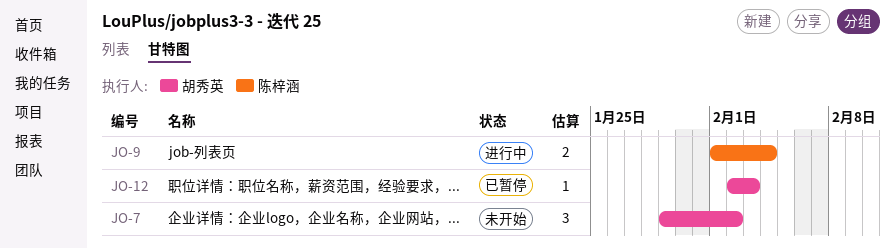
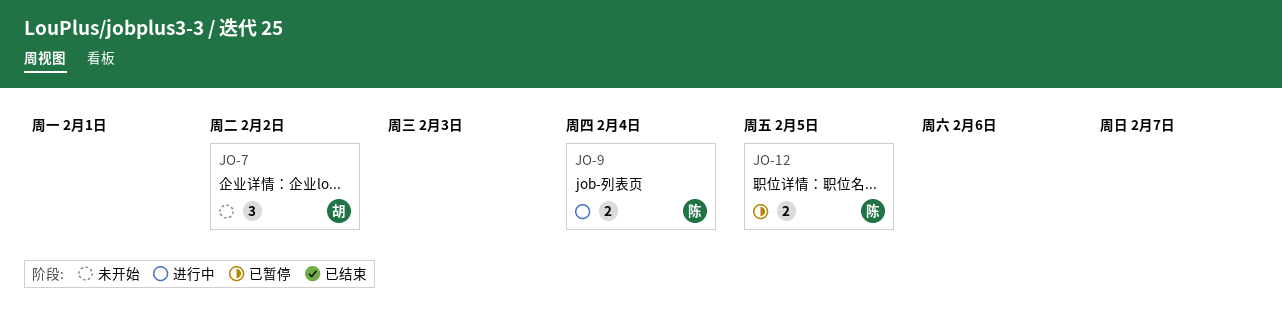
JO-12, owner: 胡秀英 -> 陈梓涵
JO-12, estimate: 1 -> 2
JO-12, due: Feb 3 -> Feb 5

